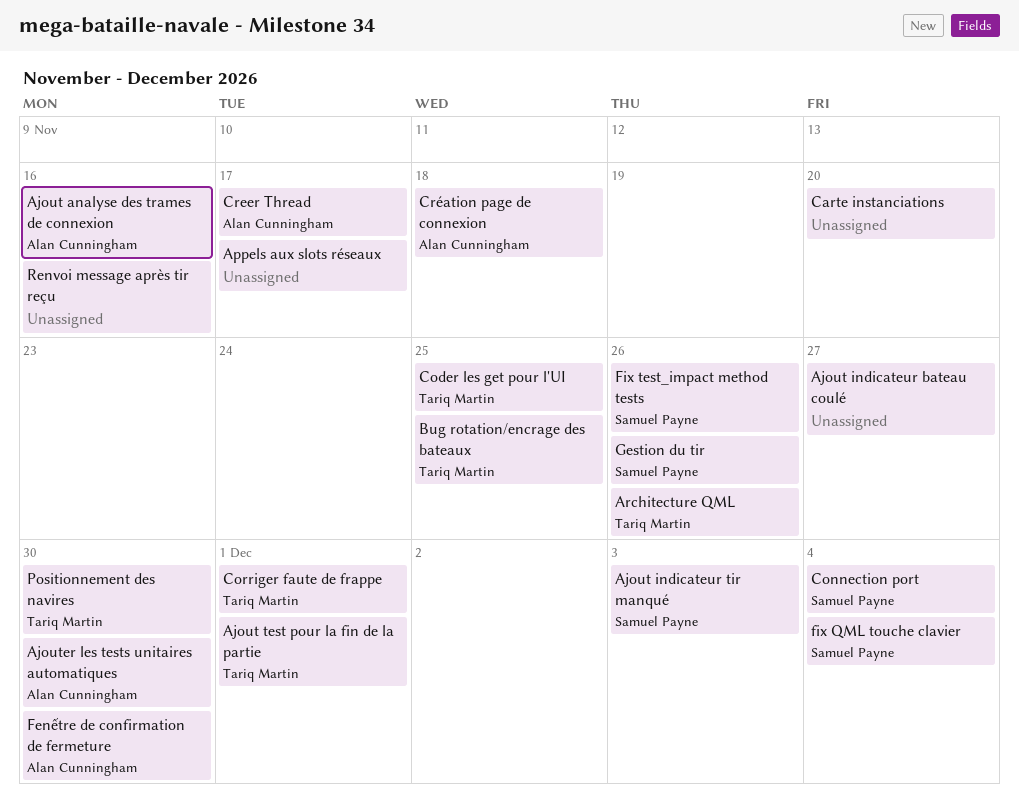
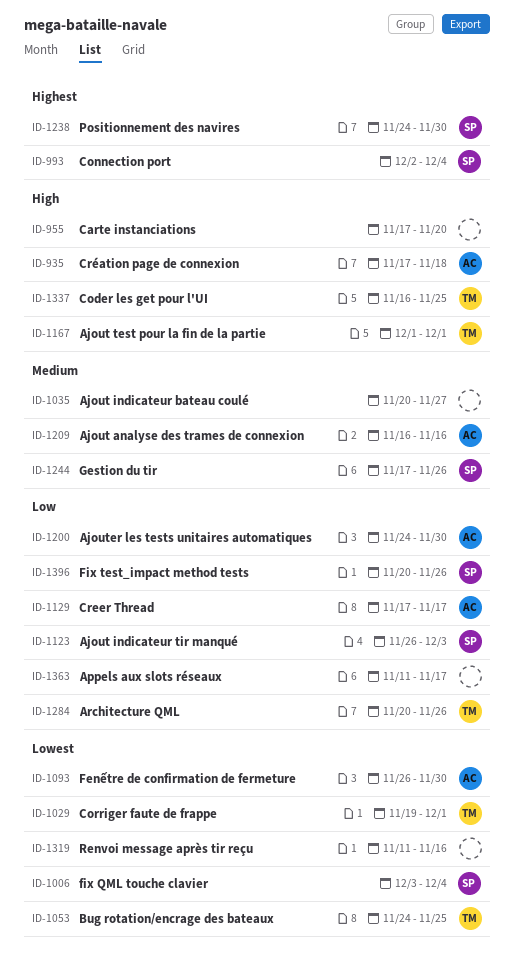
Positionnement des navires, owner: Tariq Martin -> Samuel Payne

